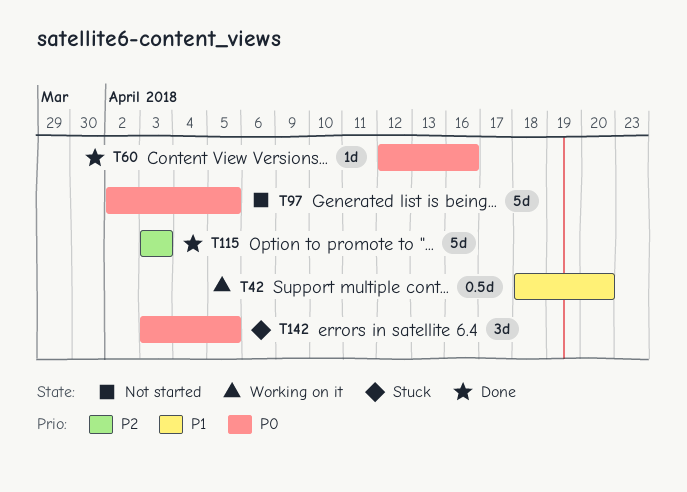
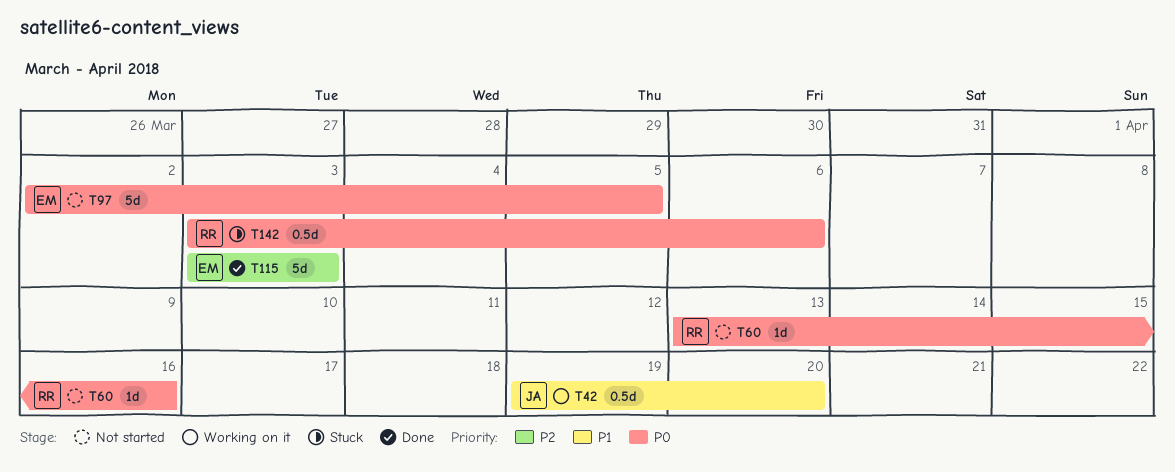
T42, start: Apr 18 -> Apr 19
T60, status: Done -> Not started
T60, start: Apr 12 -> Apr 13
T142, estimate: 3d -> 0.5d
T142, due: Apr 5 -> Apr 6

